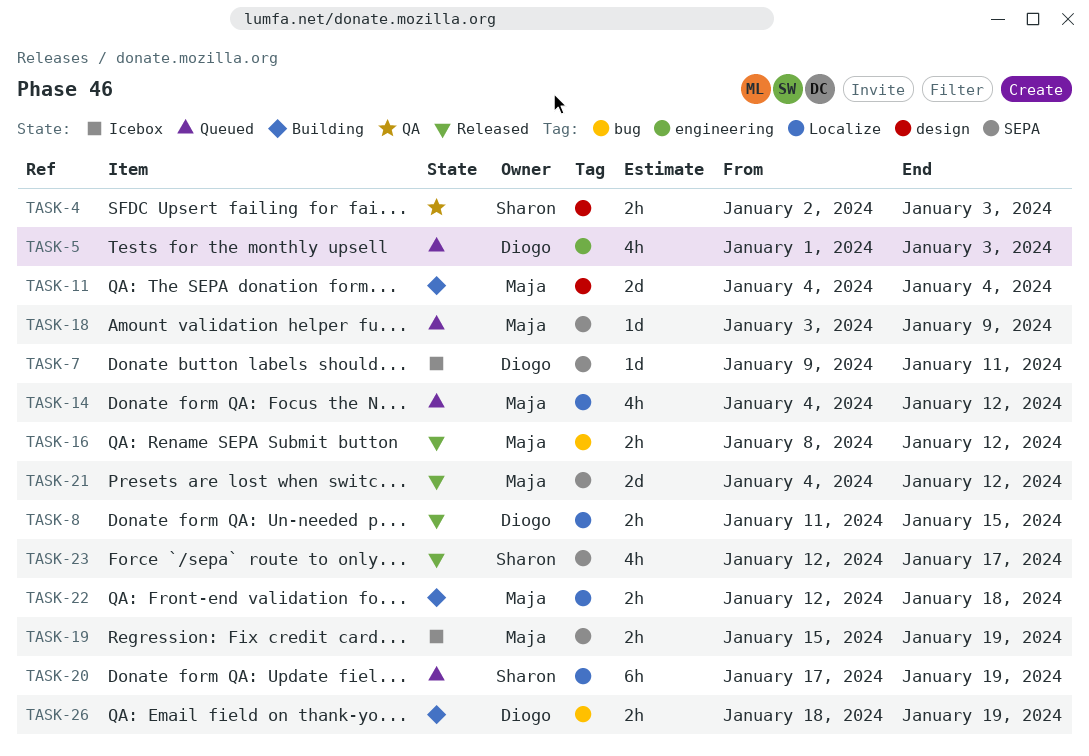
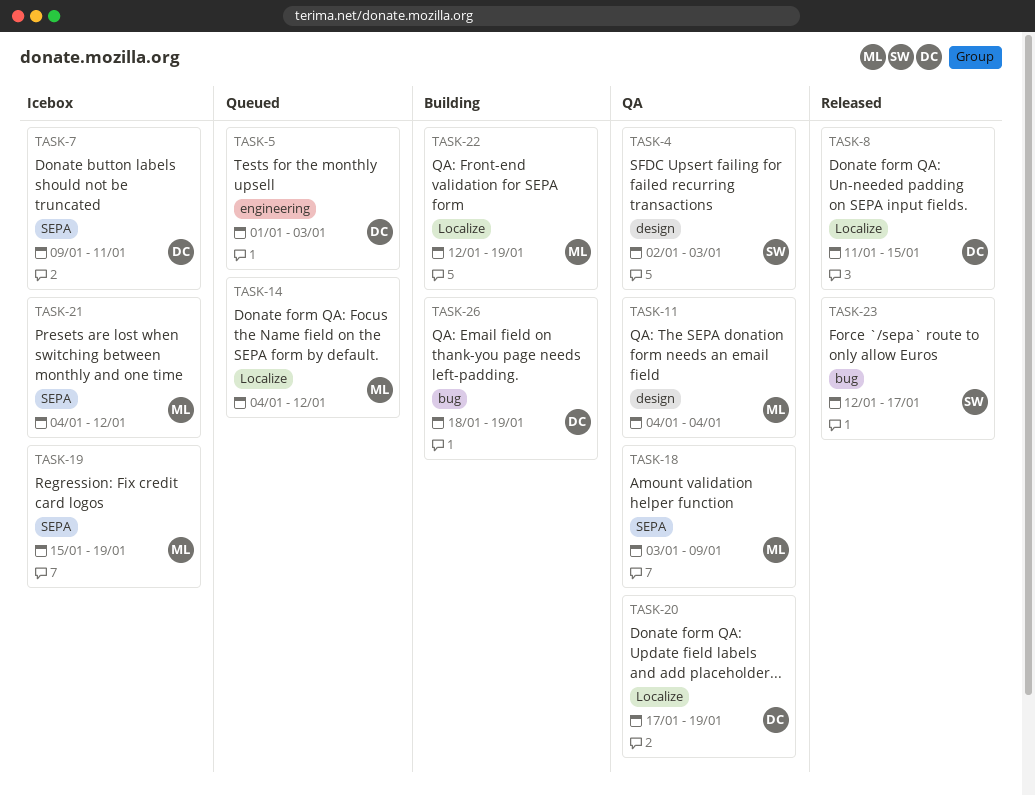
TASK-11, status: Building -> QA
TASK-16: present -> none
TASK-18, status: Queued -> QA
TASK-20, status: Queued -> QA
TASK-20, owner: Sharon -> Diogo
TASK-21, status: Released -> Icebox
TASK-22, due: Jan 18 -> Jan 19
TASK-23, label: SEPA -> bug

